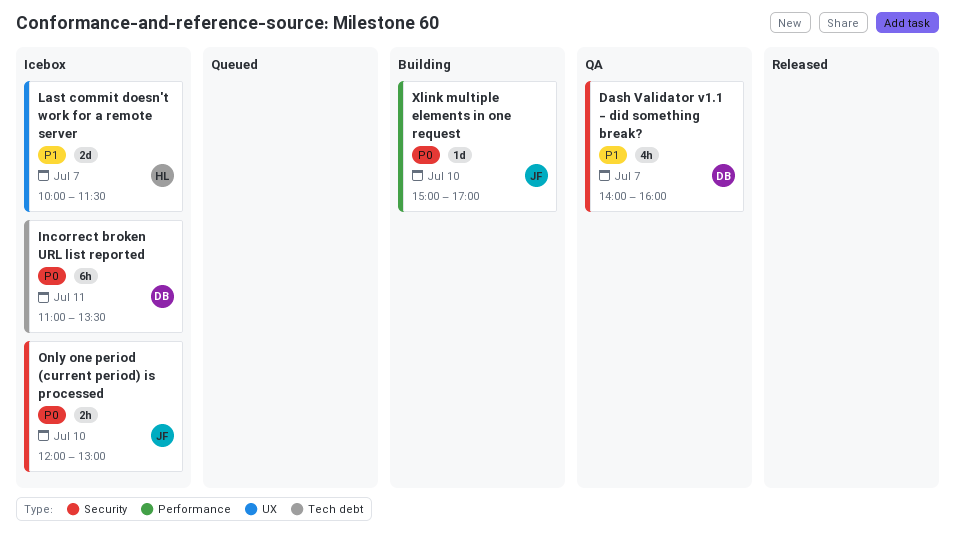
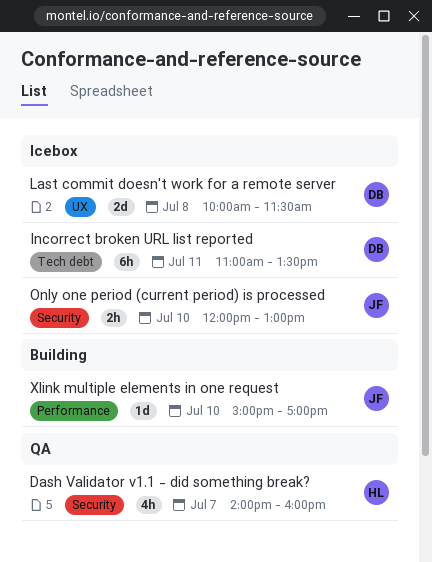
Dash Validator v1.1 - did something break?, owner: DB -> HL
Last commit doesn't work for a remote server, owner: HL -> DB
Last commit doesn't work for a remote server, day: Jul 7 -> Jul 8

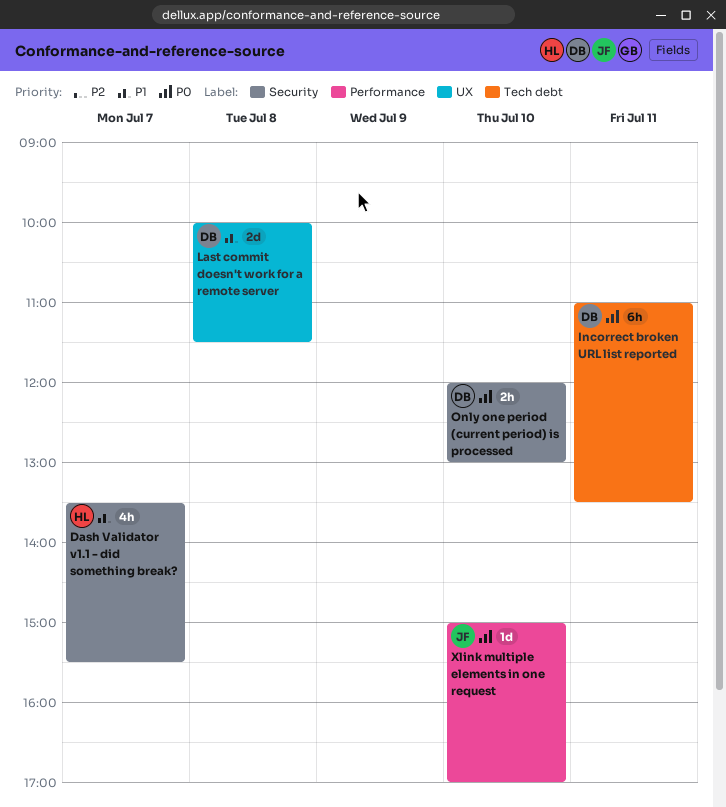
Dash Validator v1.1 - did something break?, begins: 14:00 -> 13:30
Dash Validator v1.1 - did something break?, ends: 16:00 -> 15:30
Only one period (current period) is processed, owner: JF -> DB

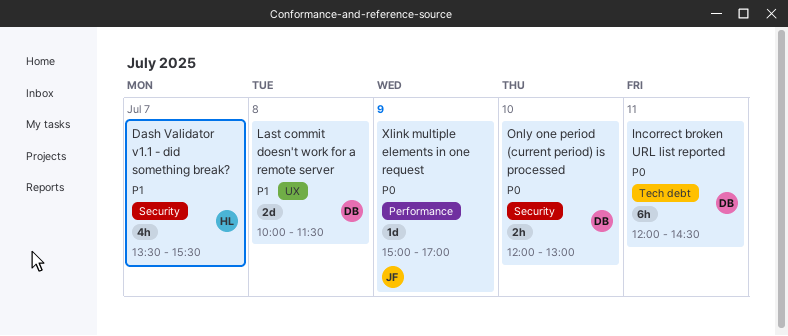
Incorrect broken URL list reported, begins: 11:00 -> 12:00
Incorrect broken URL list reported, ends: 13:30 -> 14:30
Xlink multiple elements in one request, day: Jul 10 -> Jul 9

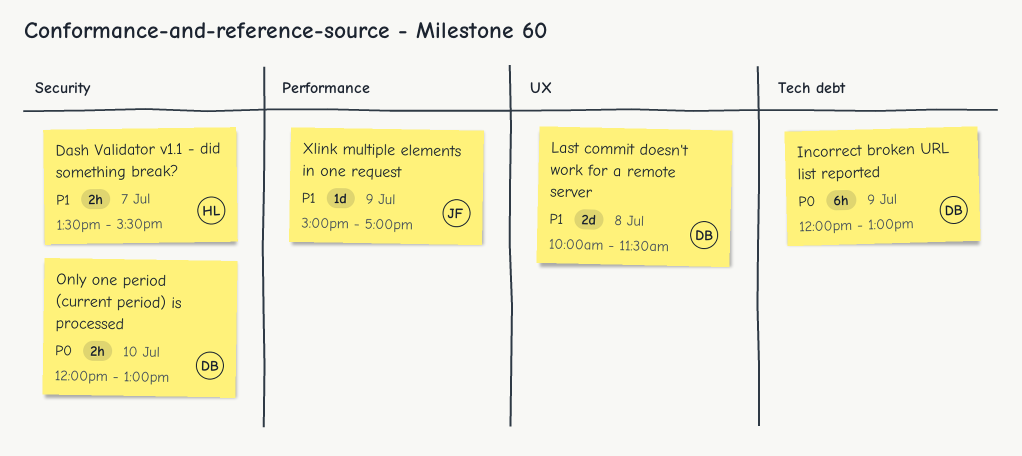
Dash Validator v1.1 - did something break?, estimate: 4h -> 2h
Incorrect broken URL list reported, day: Jul 11 -> Jul 9
Incorrect broken URL list reported, ends: 14:30 -> 13:00
Xlink multiple elements in one request, priority: P0 -> P1

